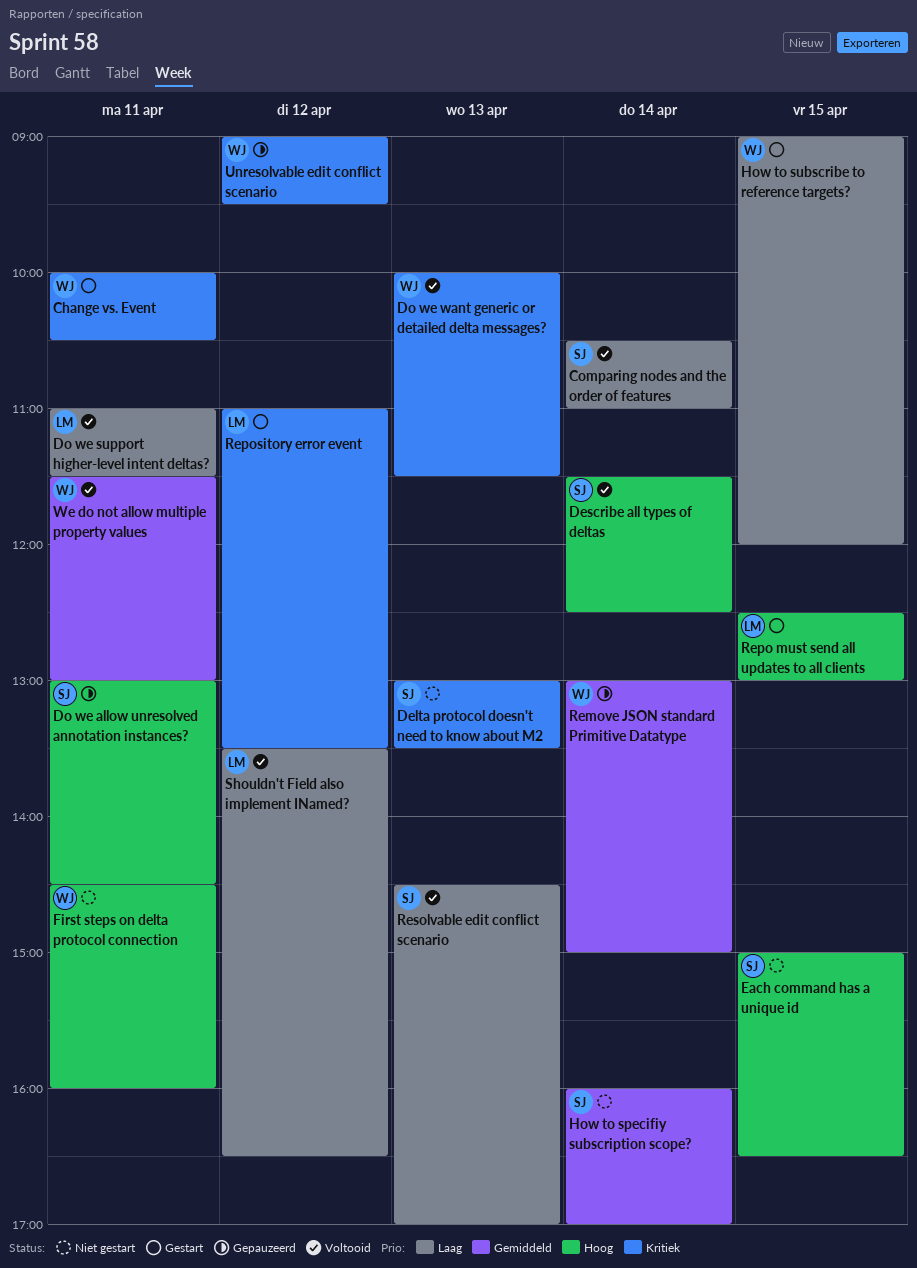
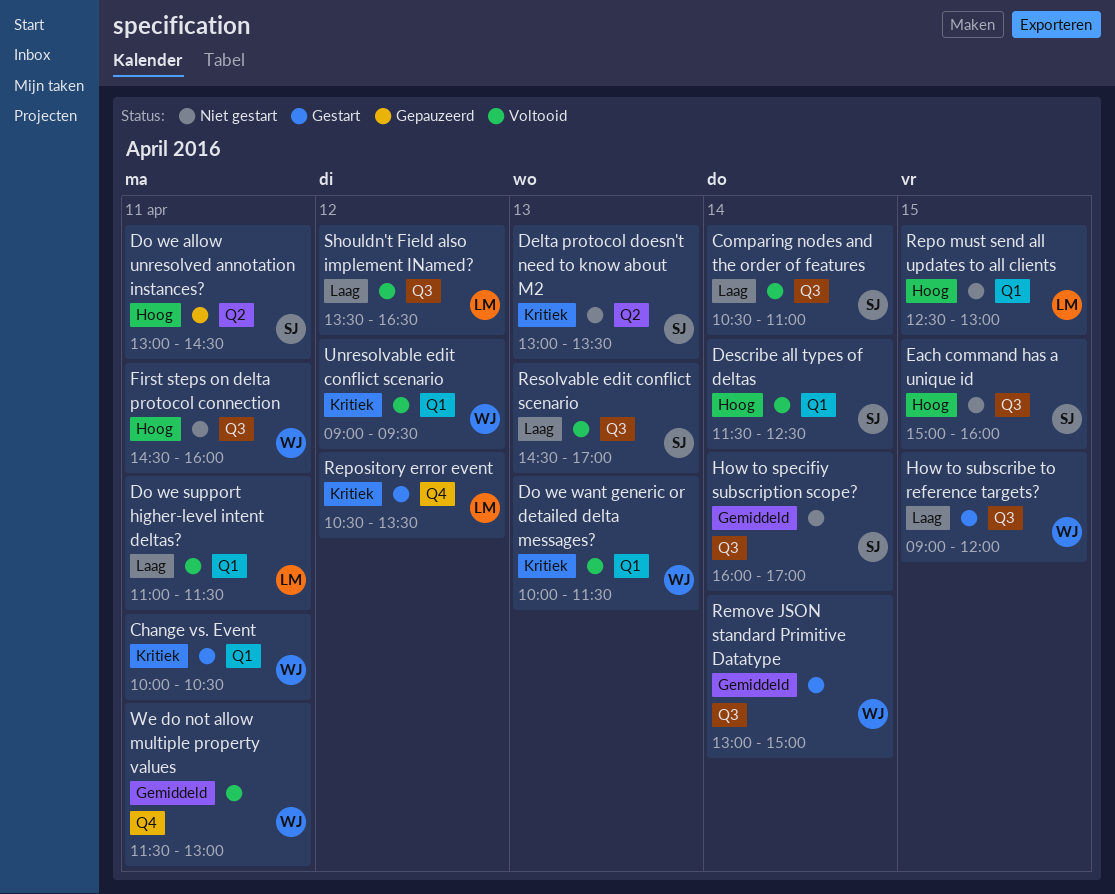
Each command has a unique id, ends: 16:30 -> 16:00
Remove JSON standard Primitive Datatype, status: Gepauzeerd -> Gestart
Repo must send all updates to all clients, status: Gestart -> Niet gestart
Repository error event, begins: 11:00 -> 10:30
Unresolvable edit conflict scenario, status: Gepauzeerd -> Voltooid

